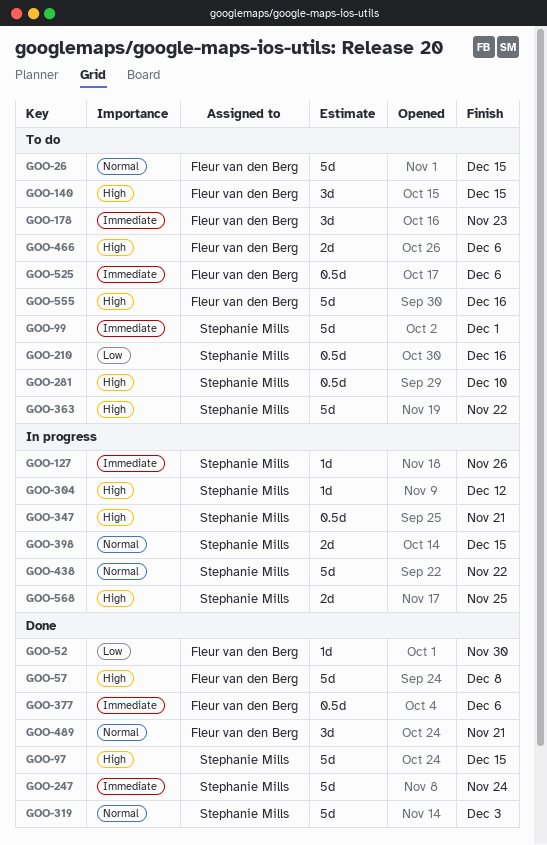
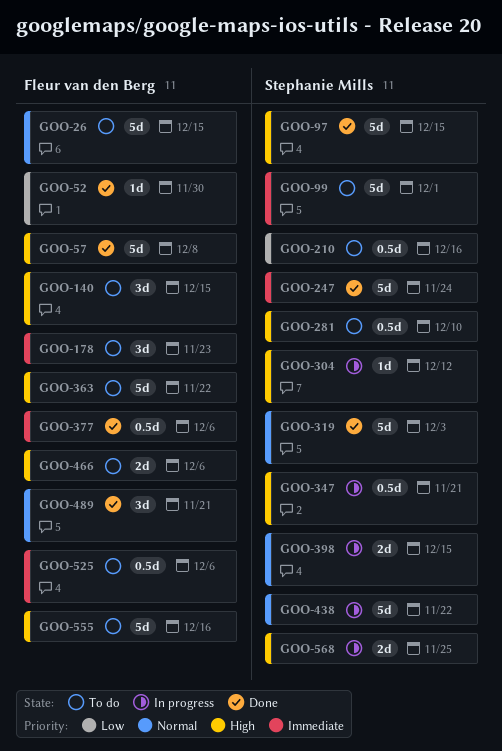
GOO-127: present -> none
GOO-363, owner: Stephanie Mills -> Fleur van den Berg

